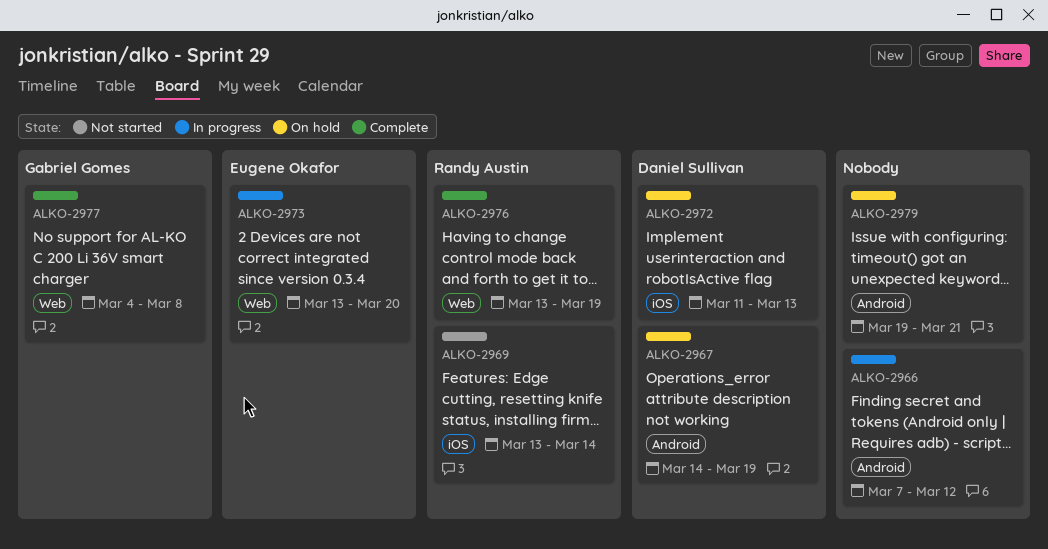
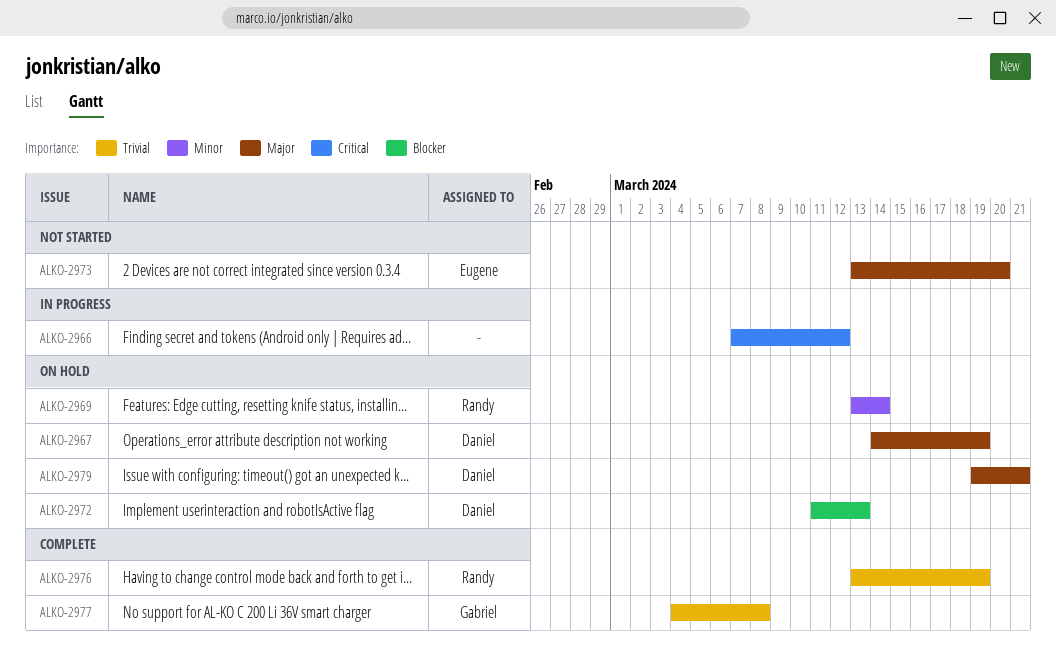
ALKO-2969, status: Not started -> On hold
ALKO-2973, status: In progress -> Not started
ALKO-2979, owner: none -> Daniel Sullivan

